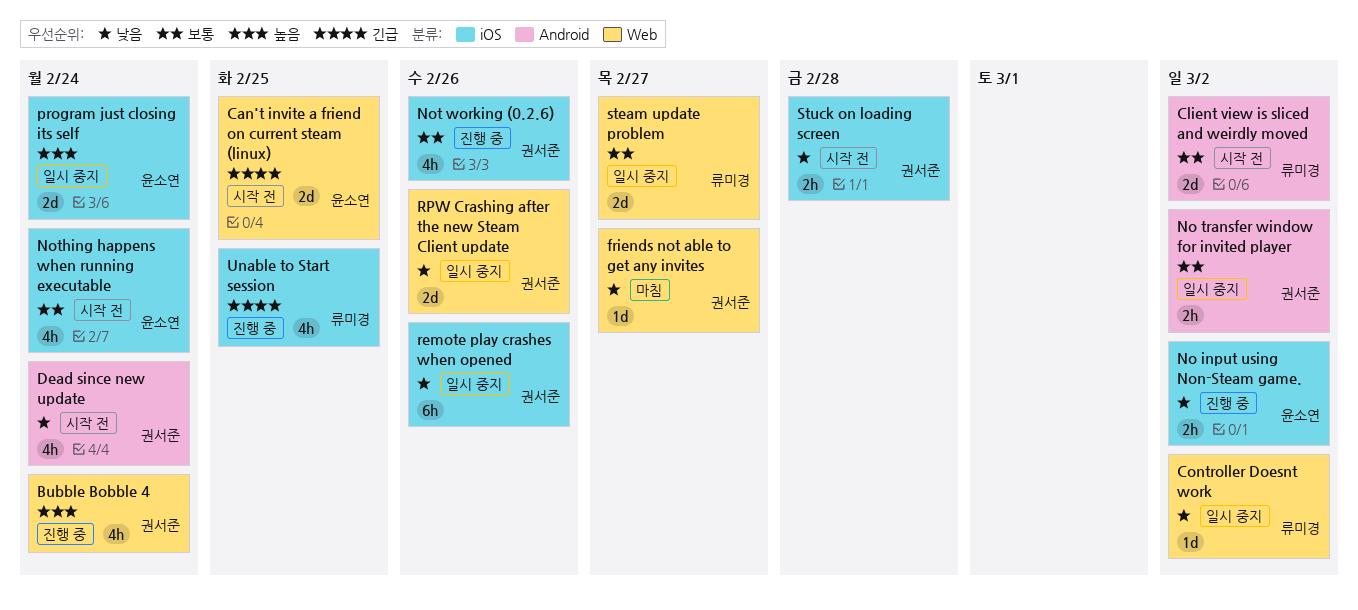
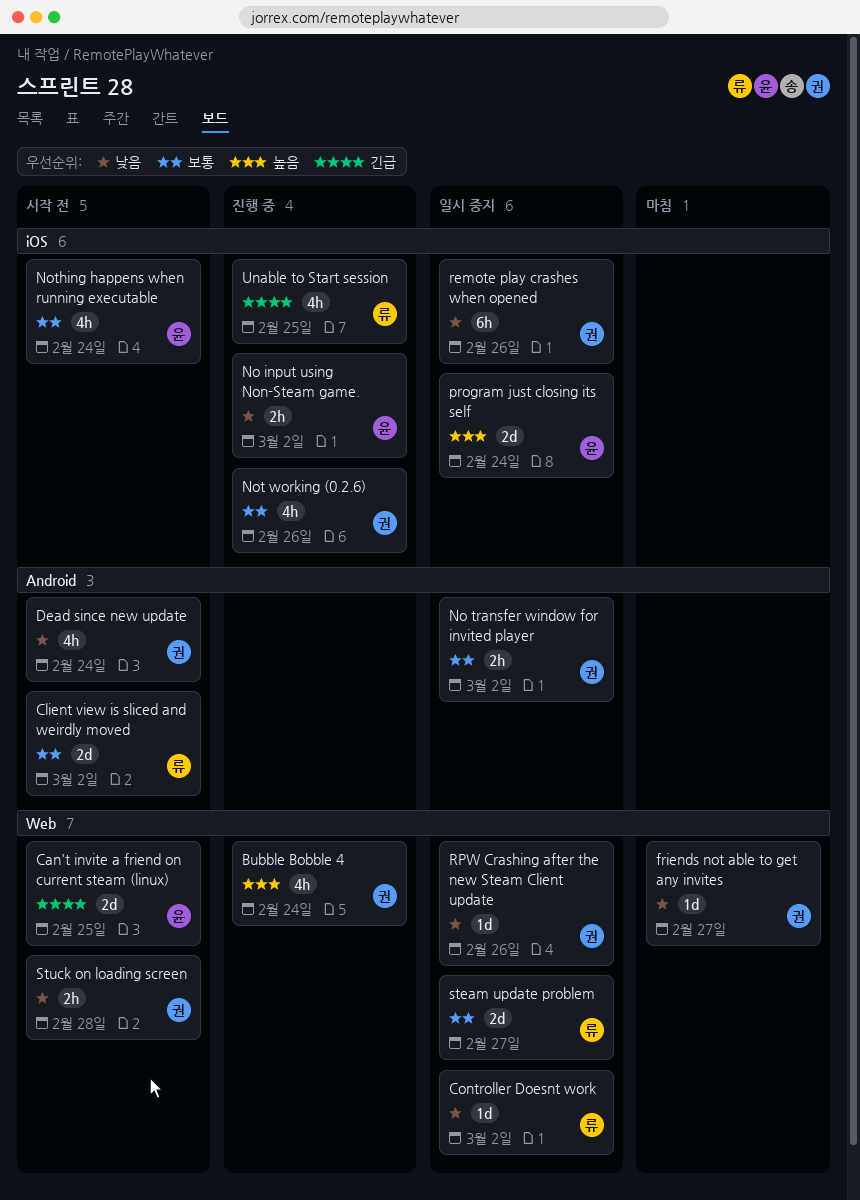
RPW Crashing after the new Steam Client update, estimate: 2d -> 1d
Stuck on loading screen, label: iOS -> Web

